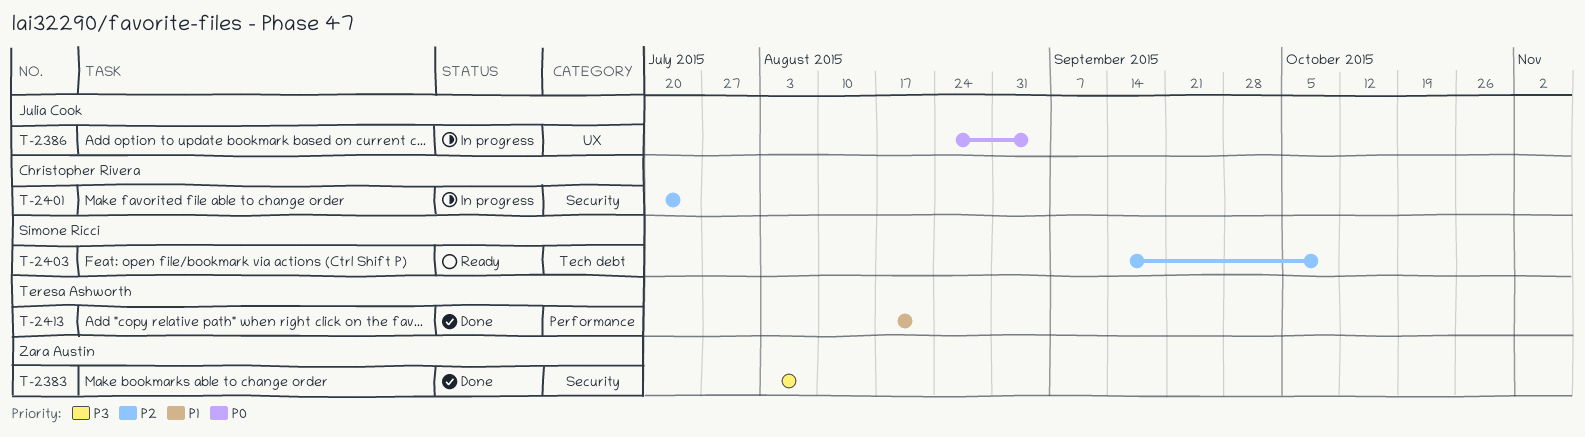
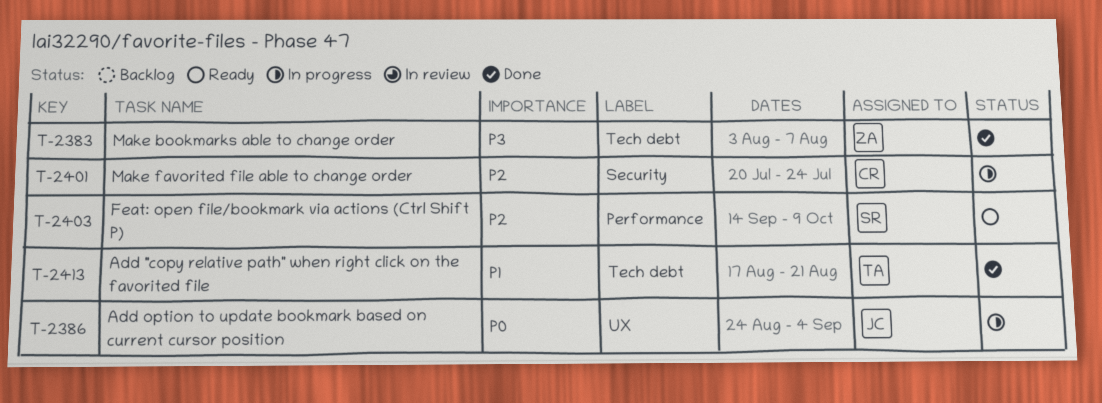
T-2383, label: Security -> Tech debt
T-2403, label: Tech debt -> Performance
T-2413, label: Performance -> Tech debt

